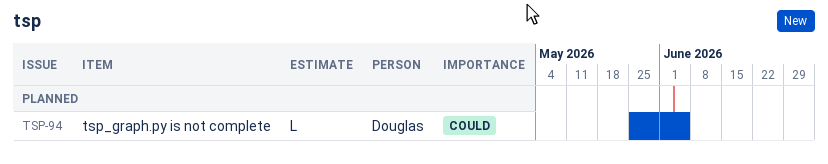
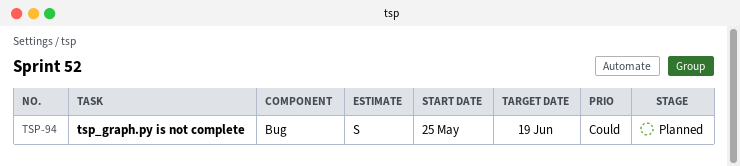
TSP-94, estimate: L -> S
TSP-94, due: Jun 5 -> Jun 19

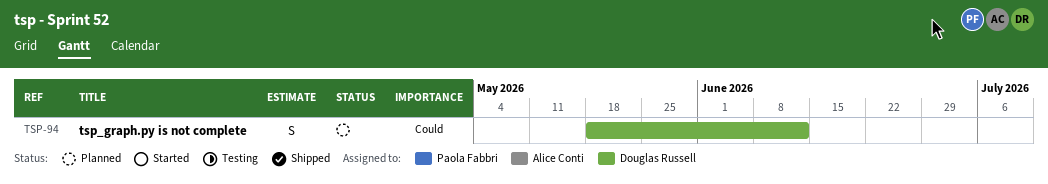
TSP-94, start: May 25 -> May 18
TSP-94, due: Jun 19 -> Jun 12

